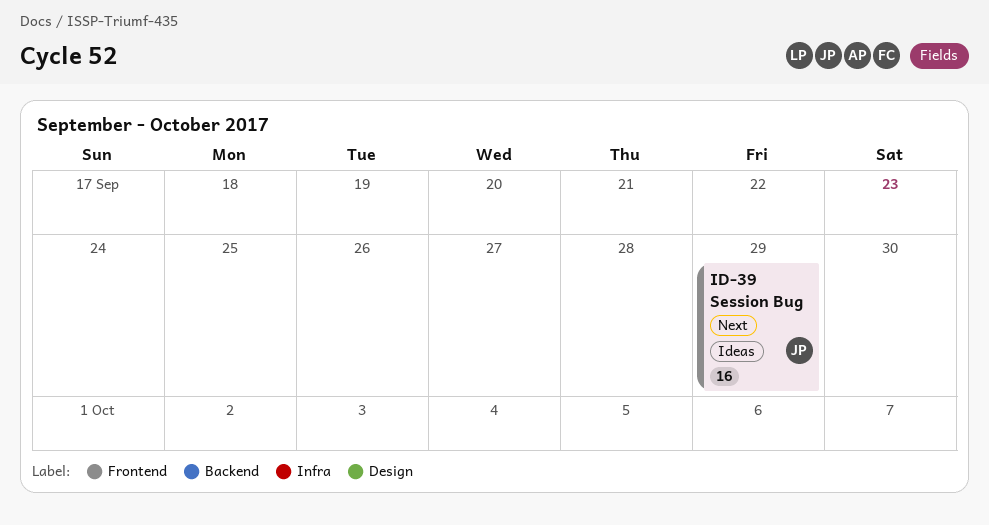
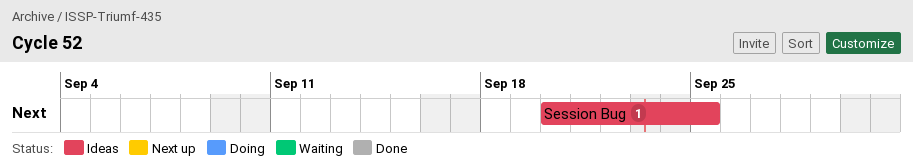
Session Bug, estimate: 16 -> 1
Session Bug, due: Sep 29 -> Sep 25

